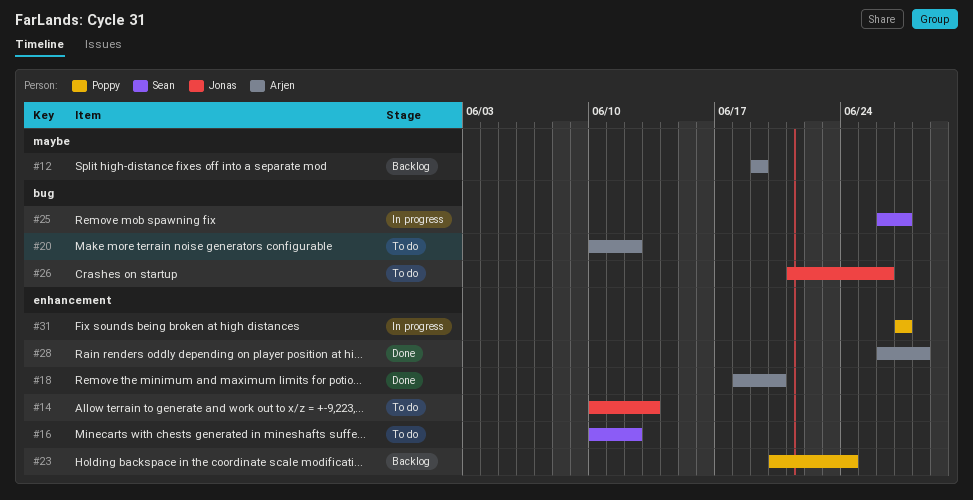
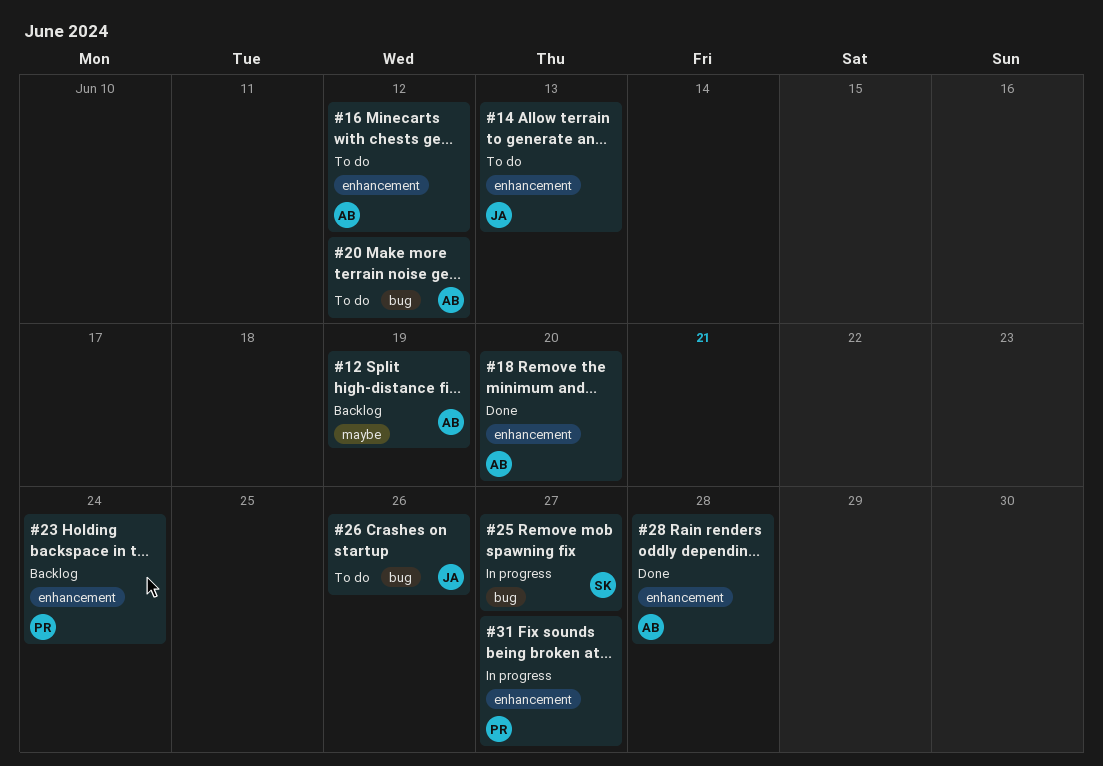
#16, owner: Sean -> Arjen

